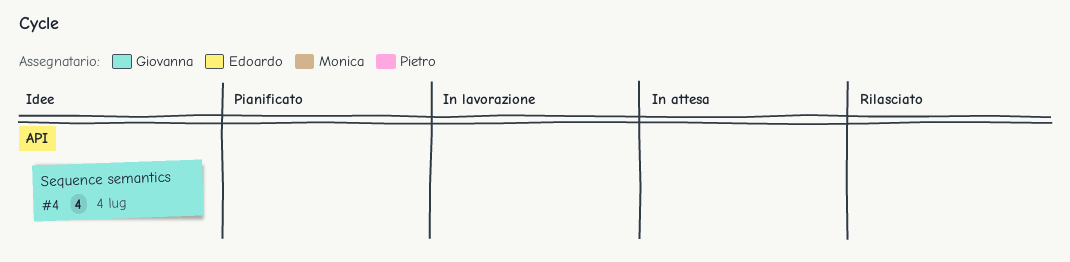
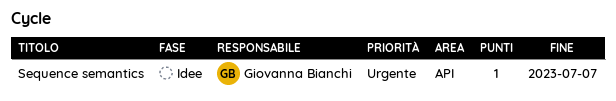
Sequence semantics, estimate: 4 -> 1
Sequence semantics, due: Jul 4 -> Jul 7

